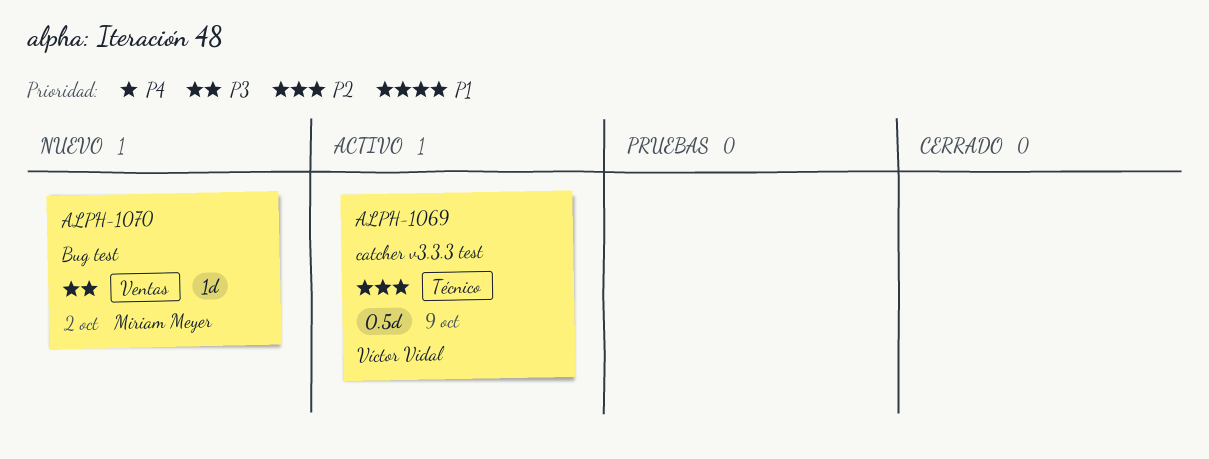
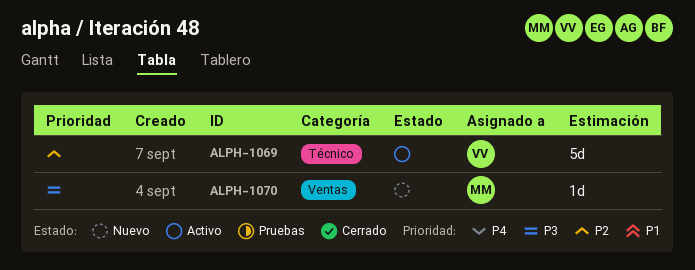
ALPH-1069, estimate: 0.5d -> 5d

